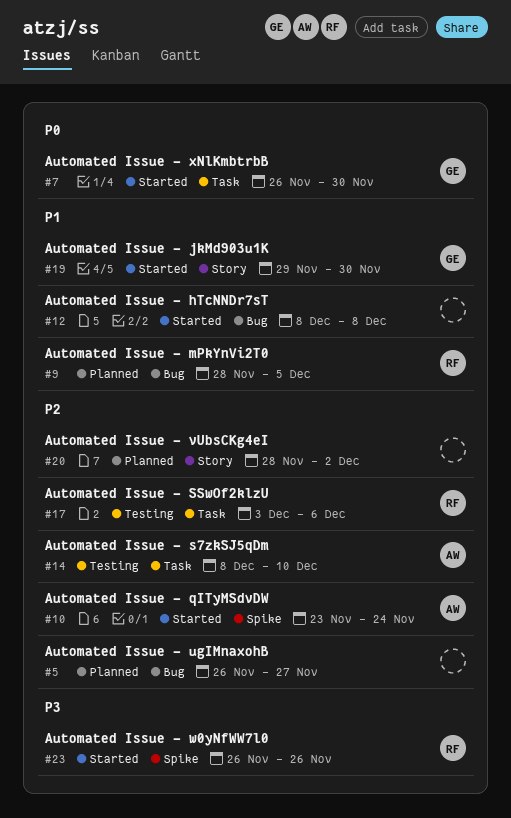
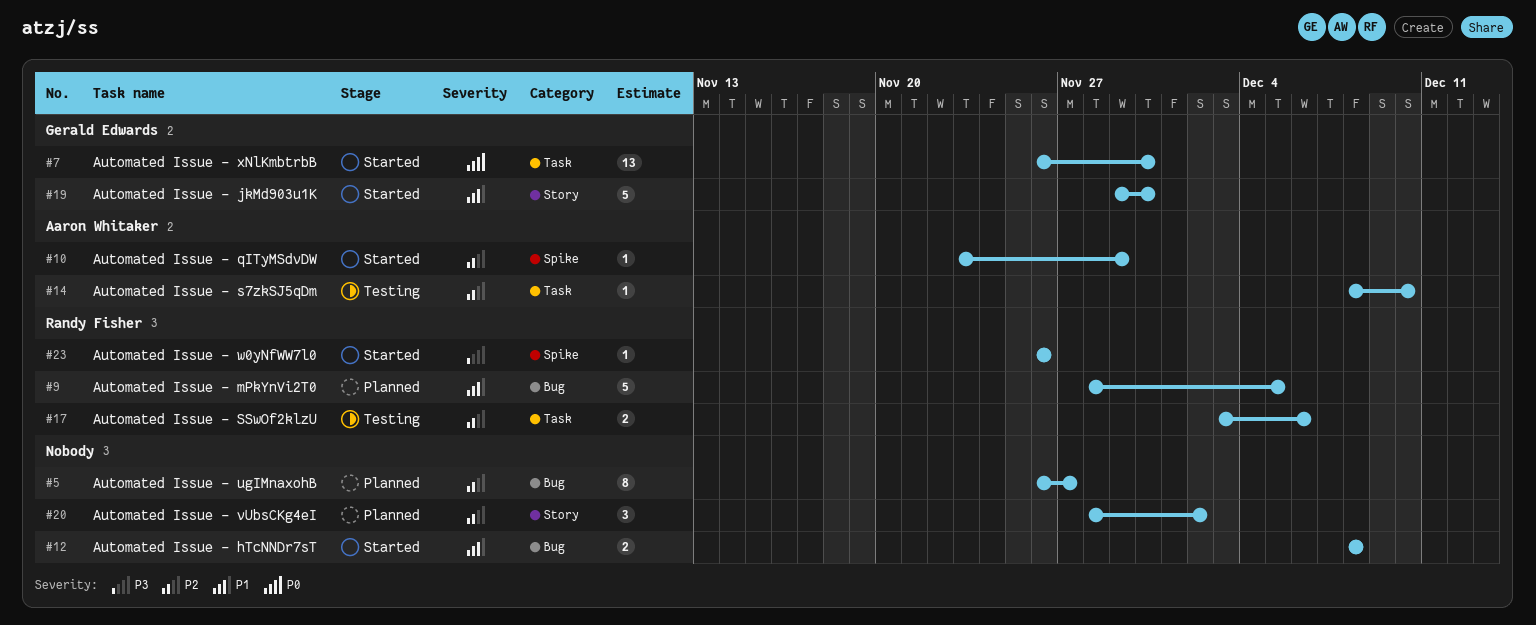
#10, due: Nov 24 -> Nov 29

